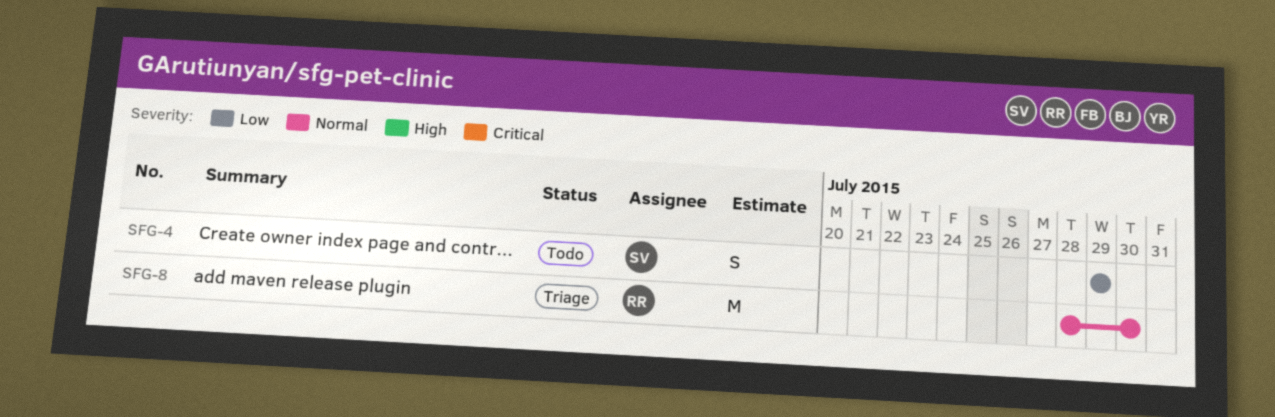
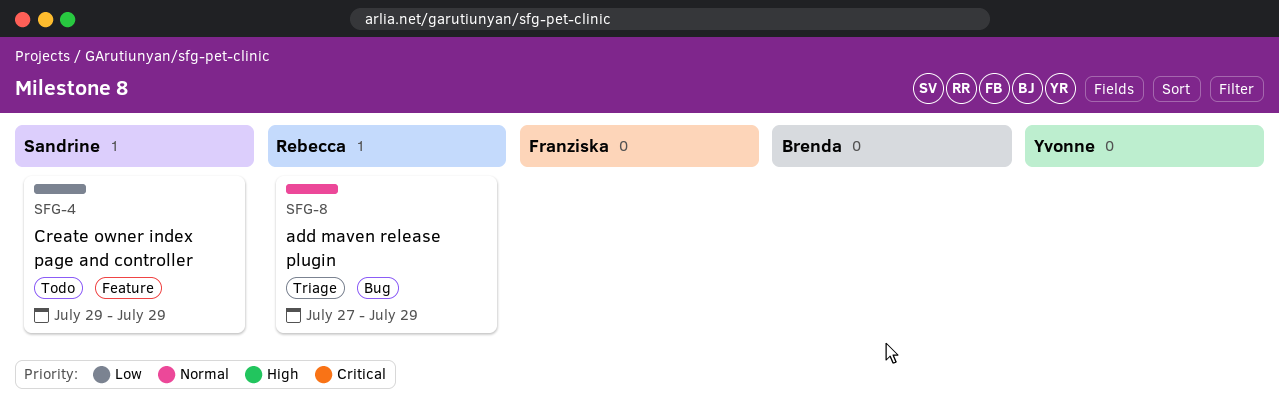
SFG-8, start: Jul 28 -> Jul 27
SFG-8, due: Jul 30 -> Jul 29

